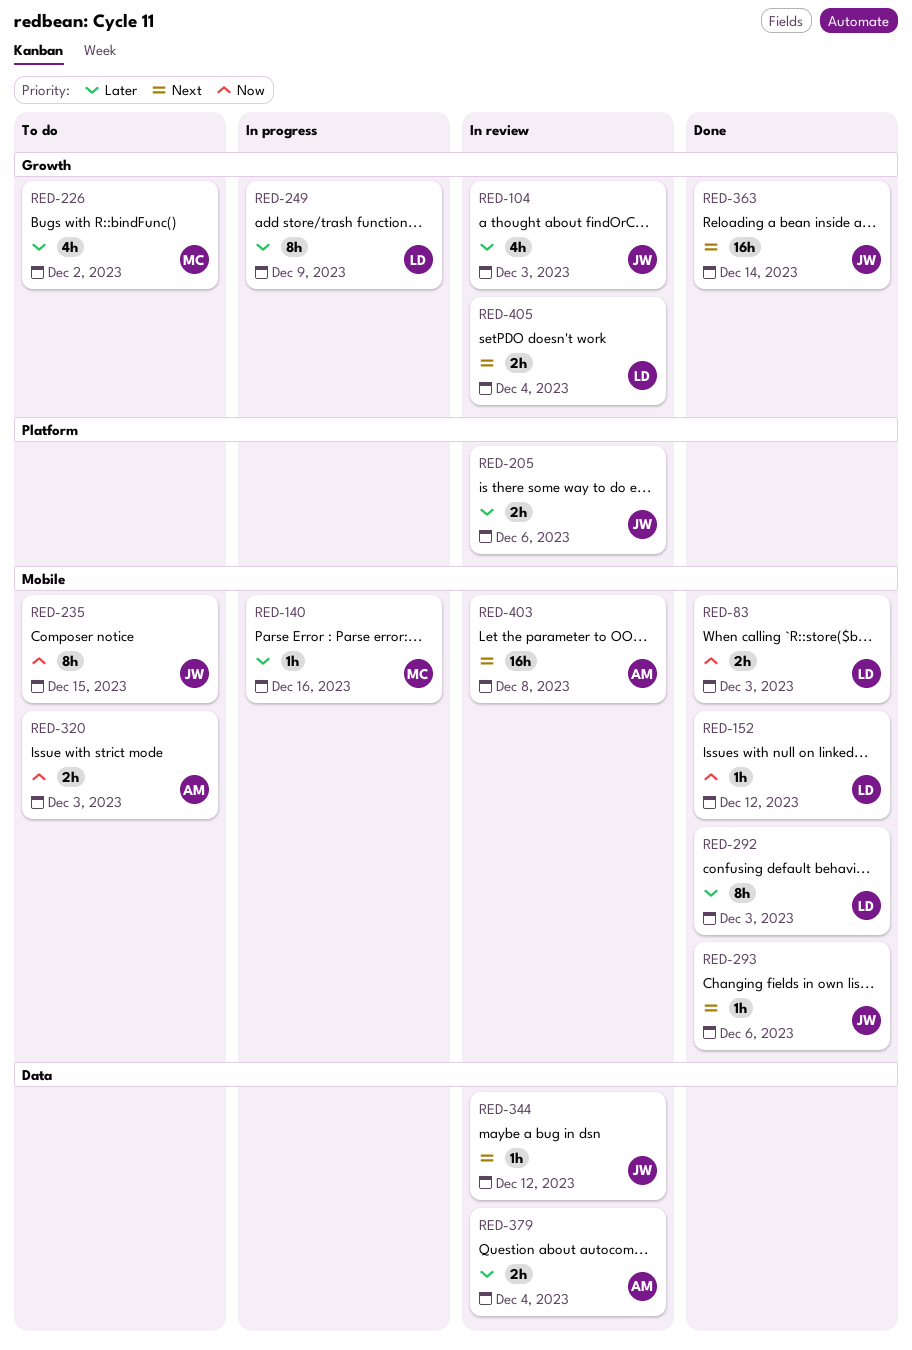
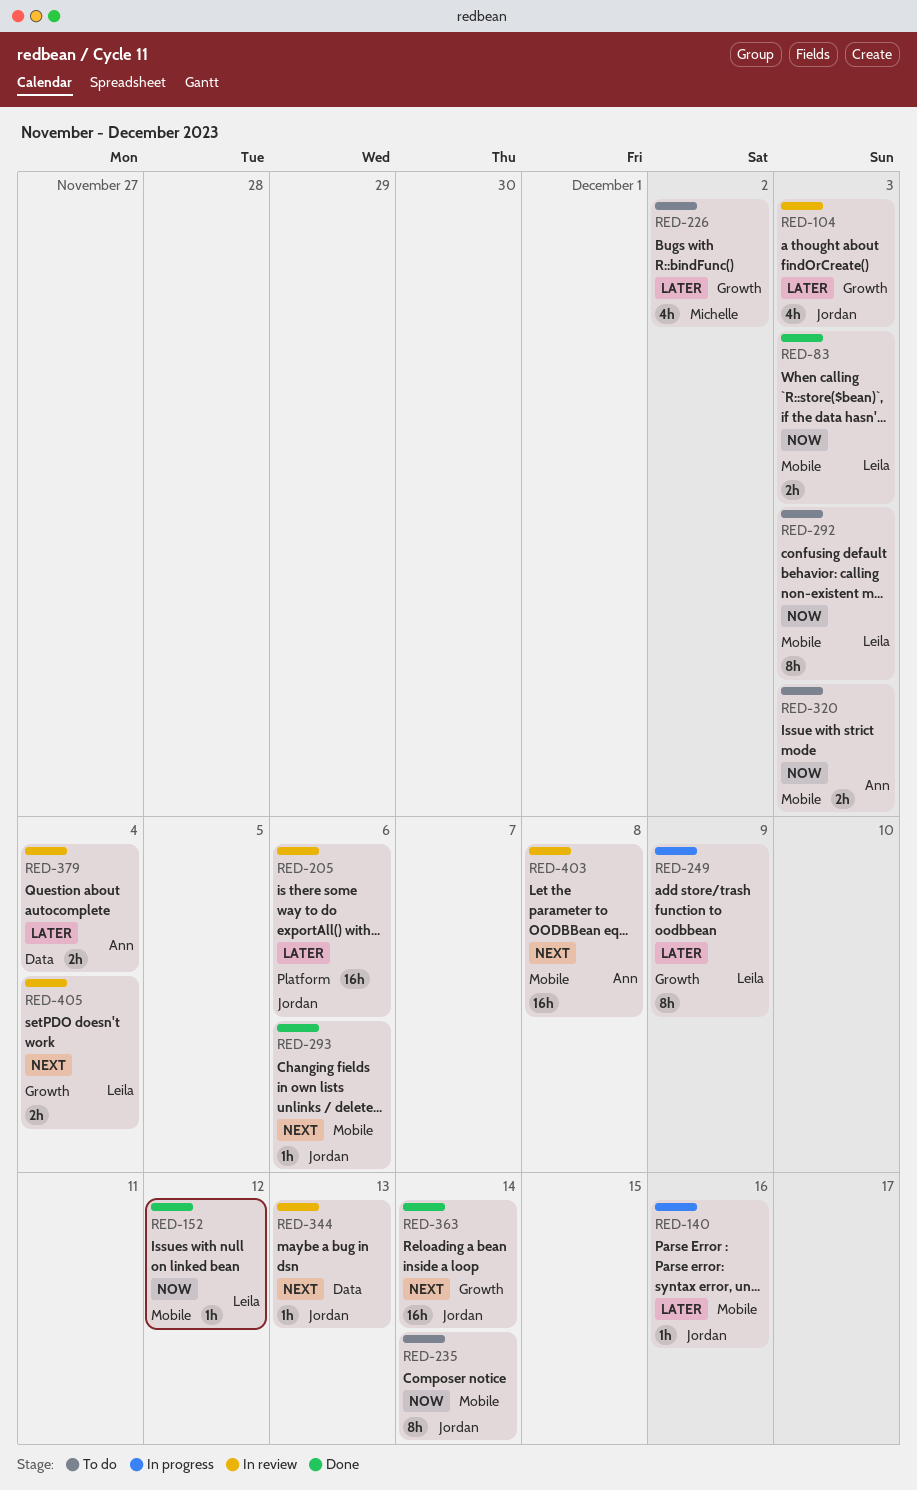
RED-140, owner: Michelle -> Jordan
RED-205, estimate: 2h -> 16h
RED-235, due: Dec 15 -> Dec 14
RED-292, status: Done -> To do
RED-292, priority: Later -> Now
RED-344, due: Dec 12 -> Dec 13

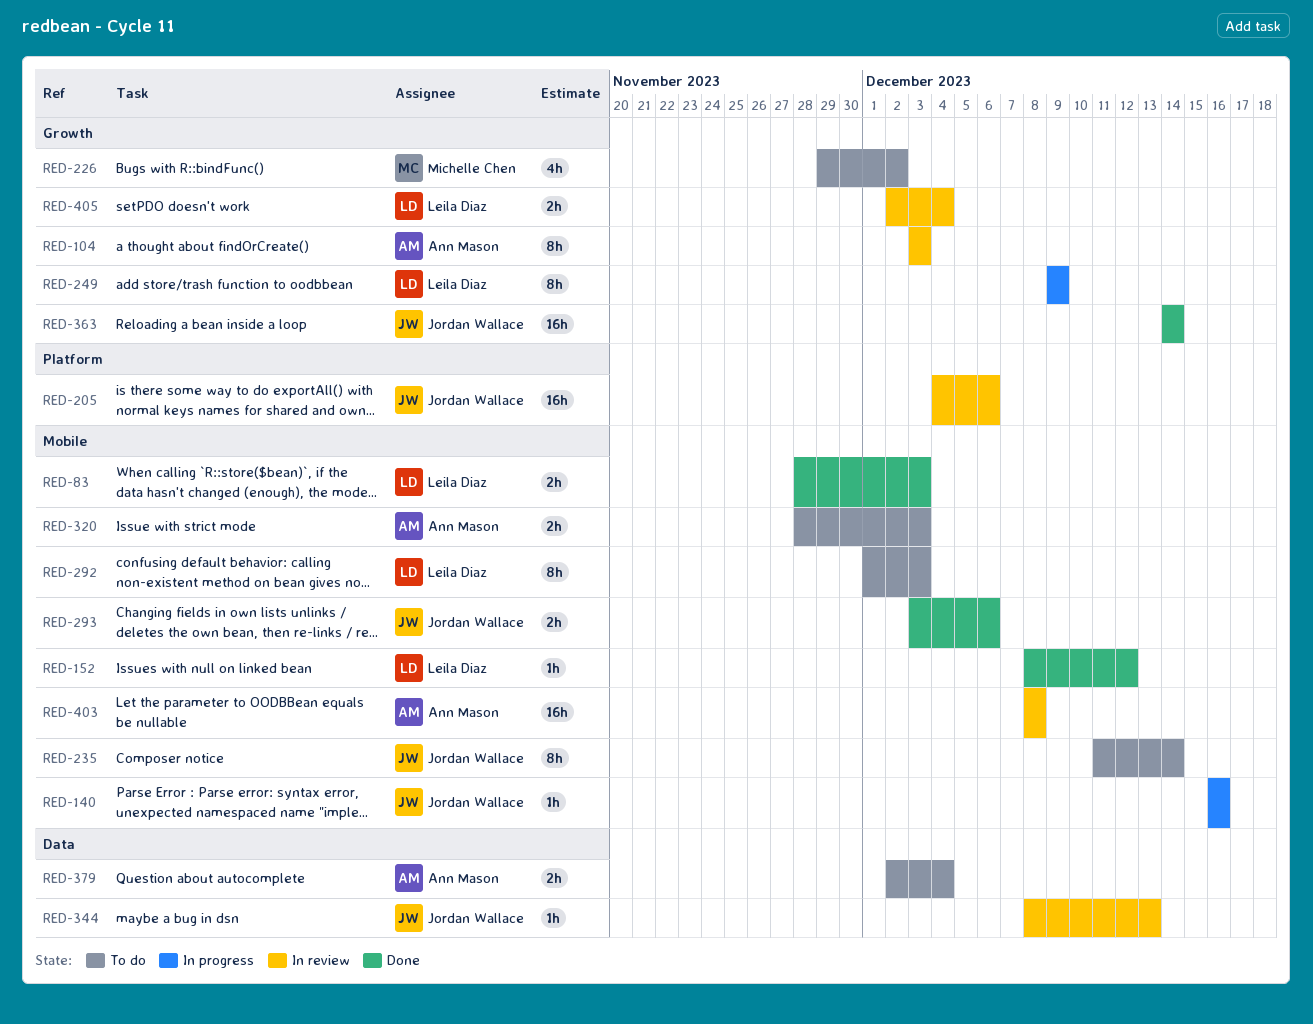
RED-104, owner: Jordan Wallace -> Ann Mason
RED-104, estimate: 4h -> 8h
RED-293, estimate: 1h -> 2h
RED-379, status: In review -> To do

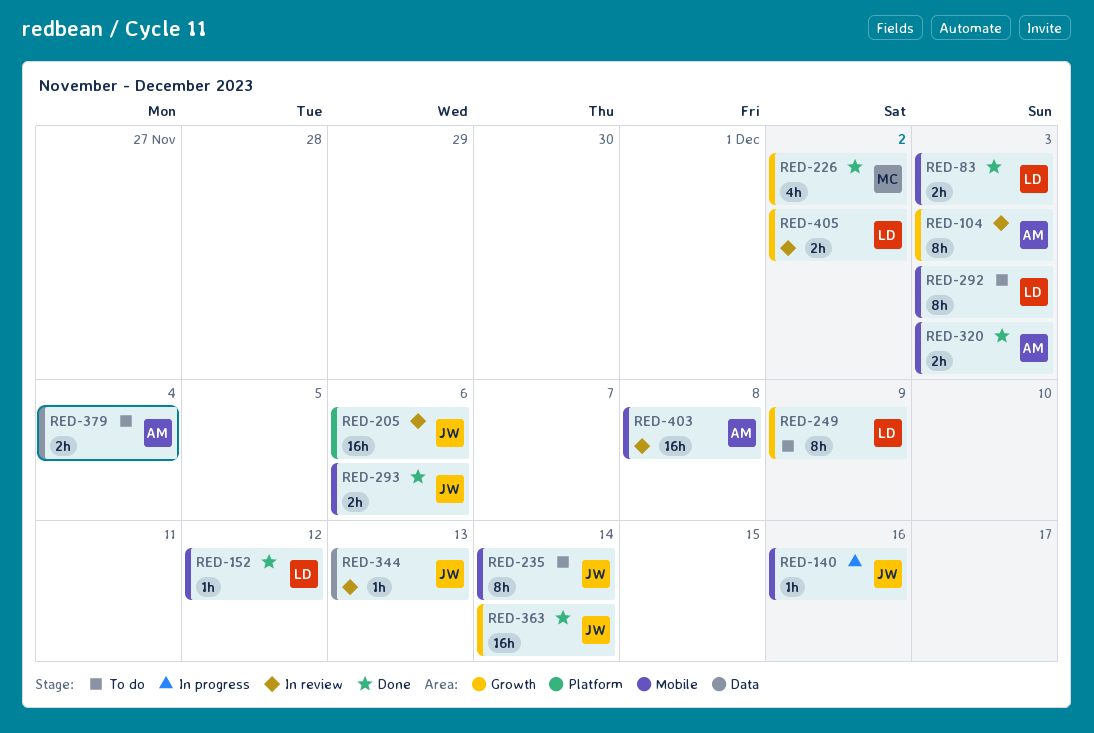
RED-226, status: To do -> Done
RED-249, status: In progress -> To do
RED-320, status: To do -> Done
RED-405, due: Dec 4 -> Dec 2

